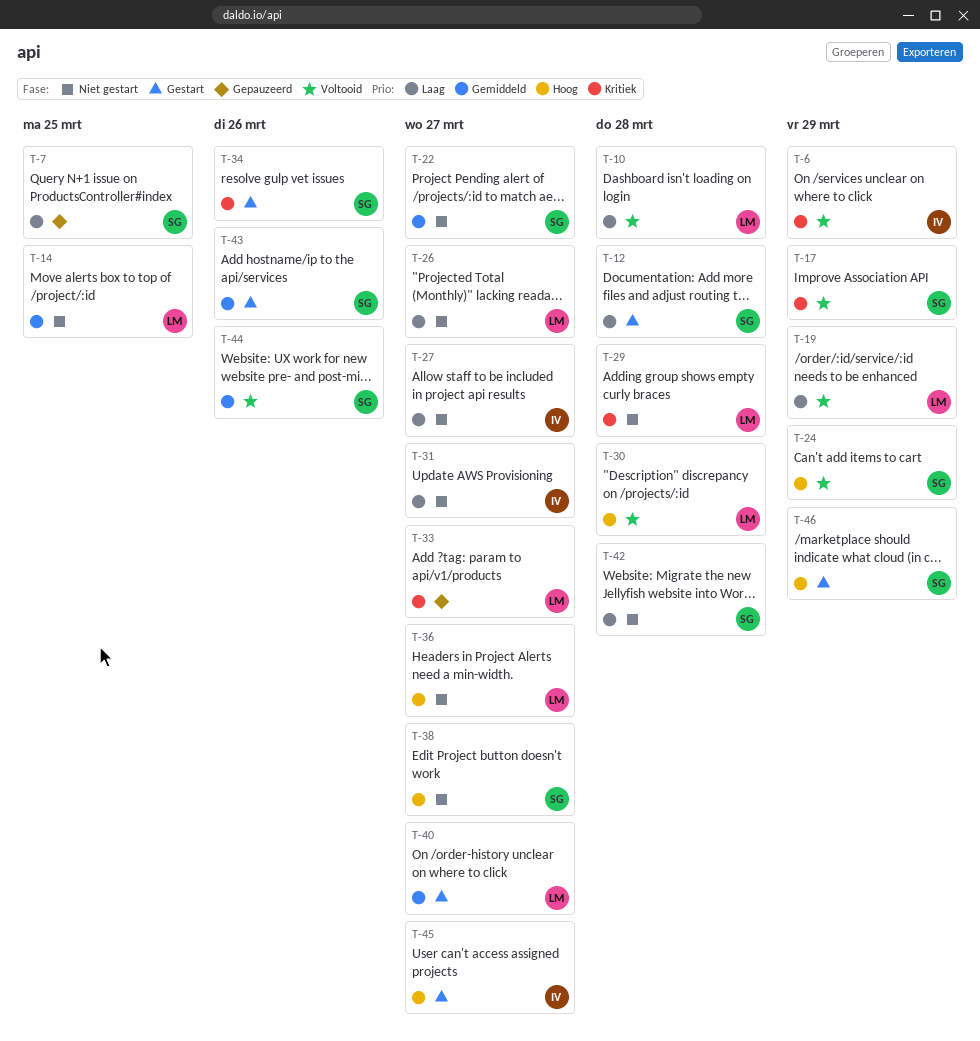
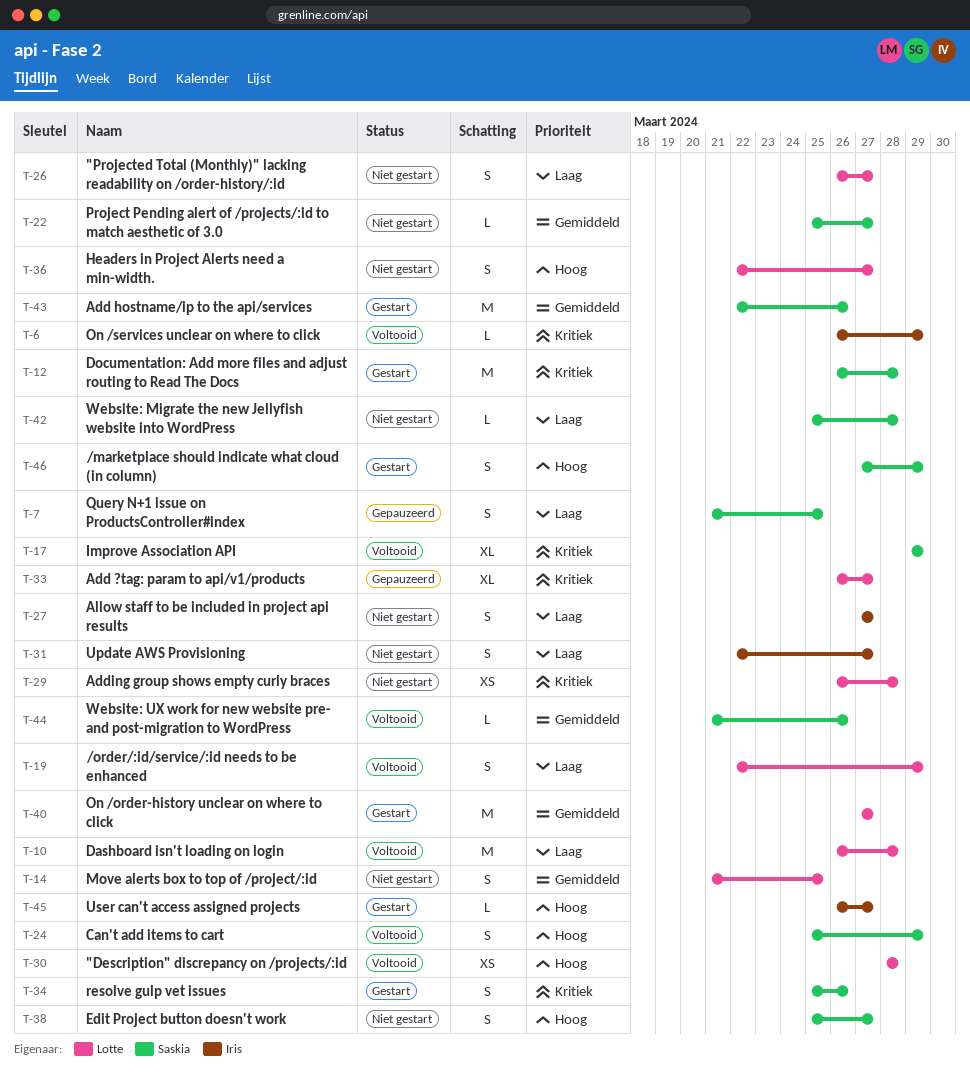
T-12, priority: Laag -> Kritiek

